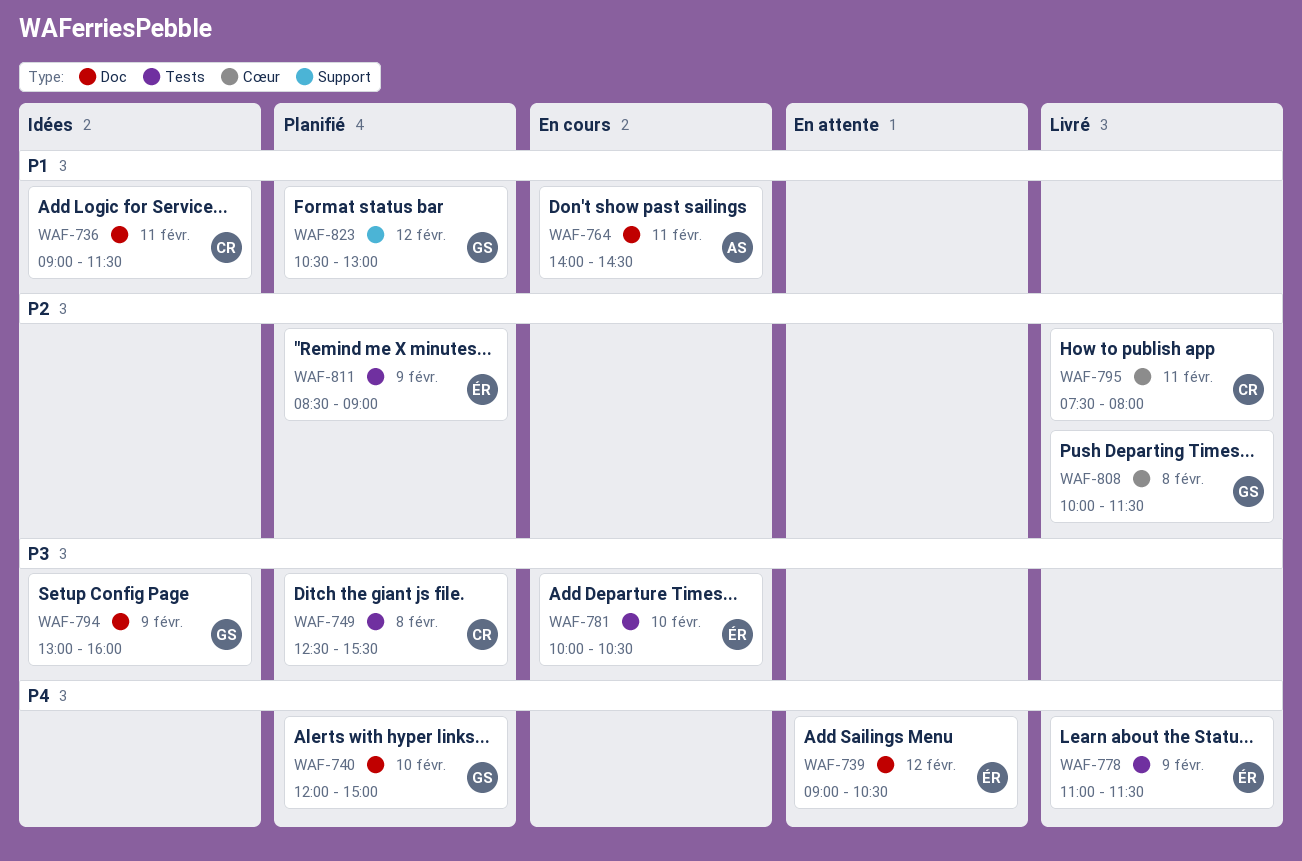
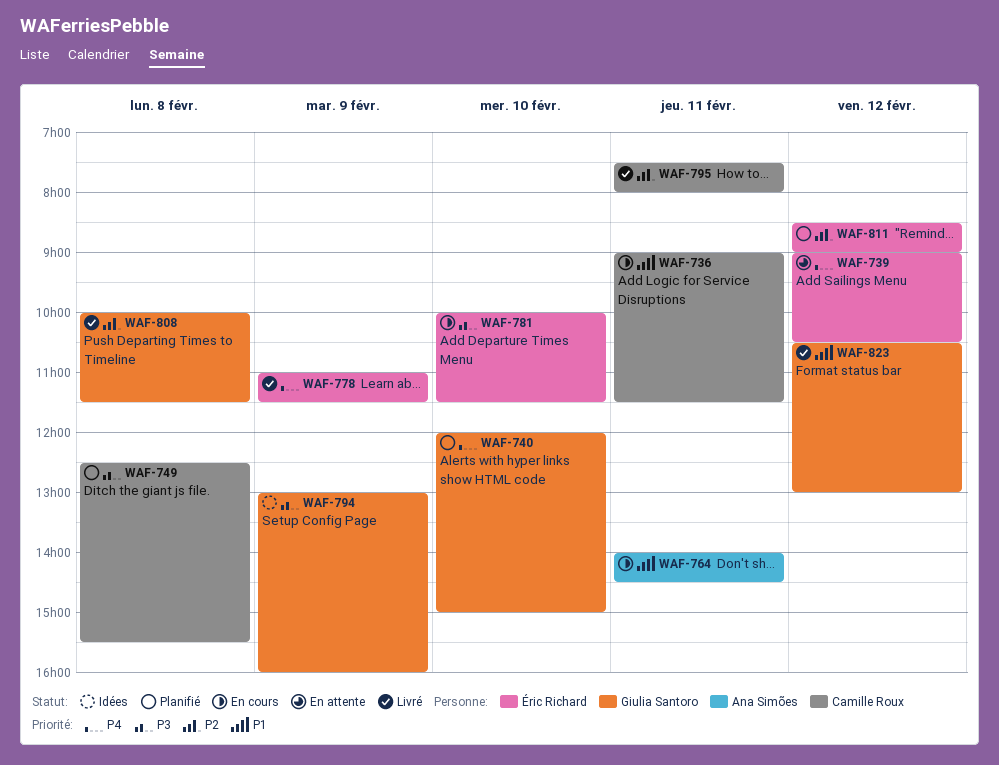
WAF-736, status: Idées -> En cours
WAF-781, ends: 10:30 -> 11:30
WAF-811, day: Feb 9 -> Feb 12
WAF-823, status: Planifié -> Livré

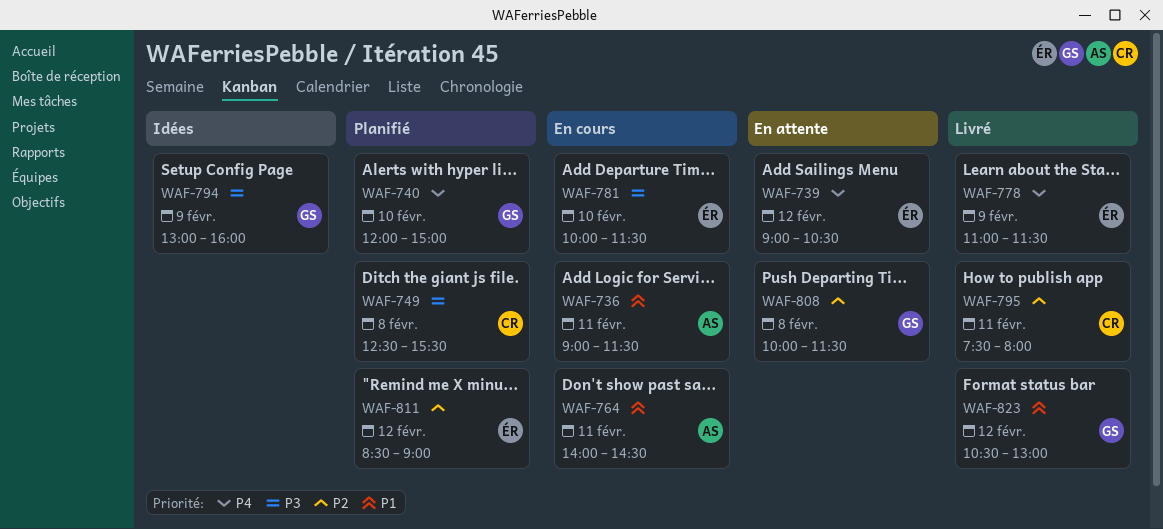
WAF-736, owner: Camille Roux -> Ana Simões
WAF-808, status: Livré -> En attente

